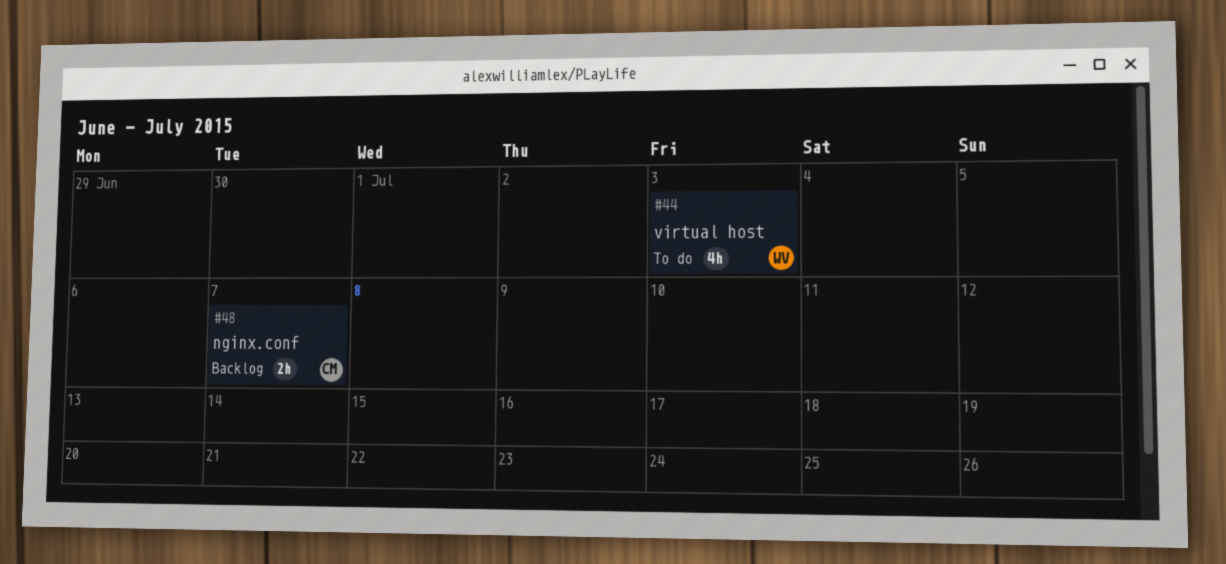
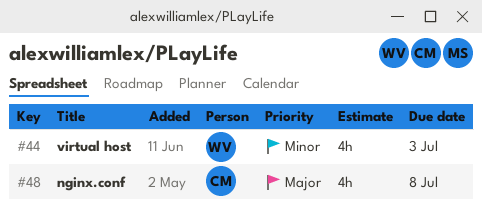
#48, estimate: 2h -> 4h
#48, due: Jul 7 -> Jul 8

